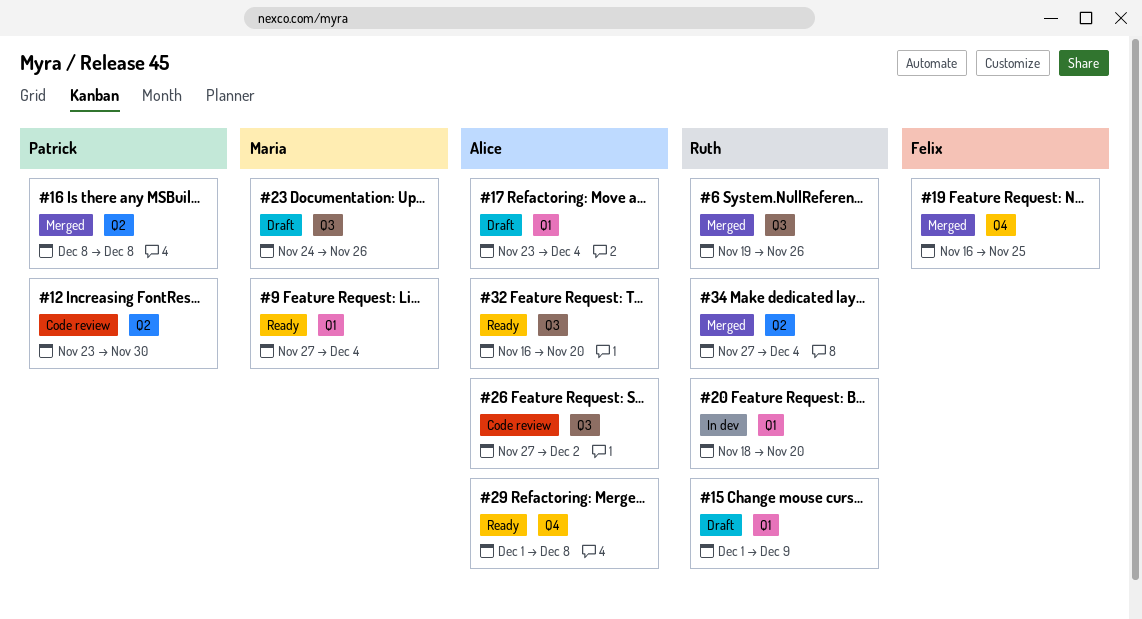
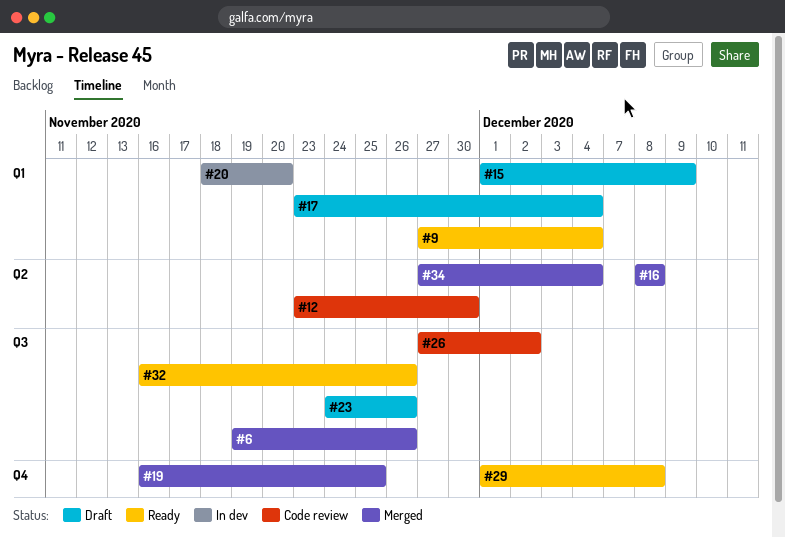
#32, due: Nov 20 -> Nov 26

